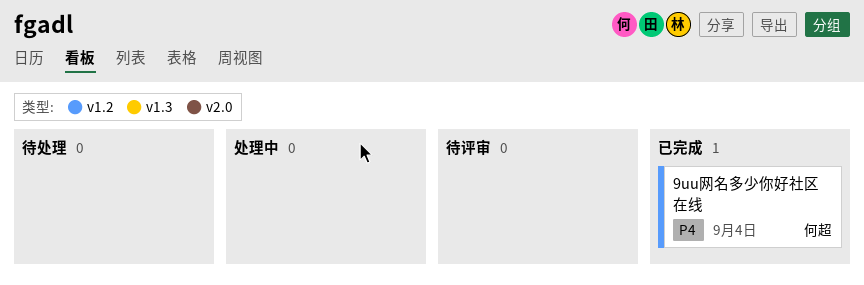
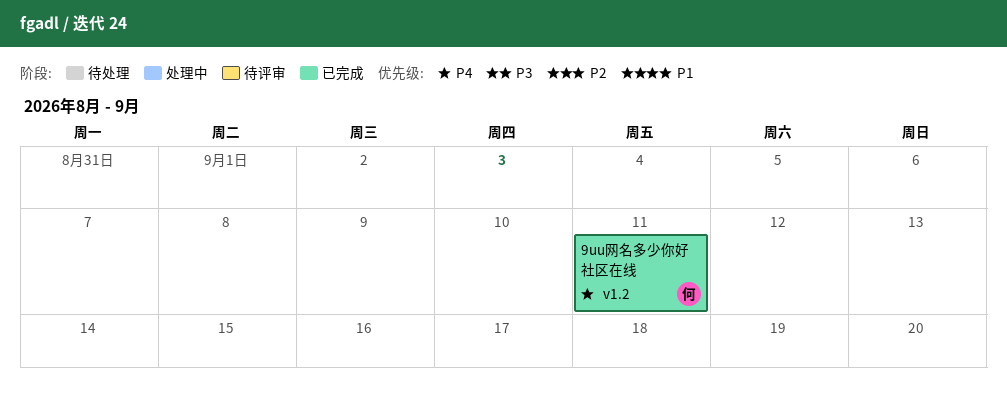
9uu网名多少你好社区在线, due: Sep 4 -> Sep 11

